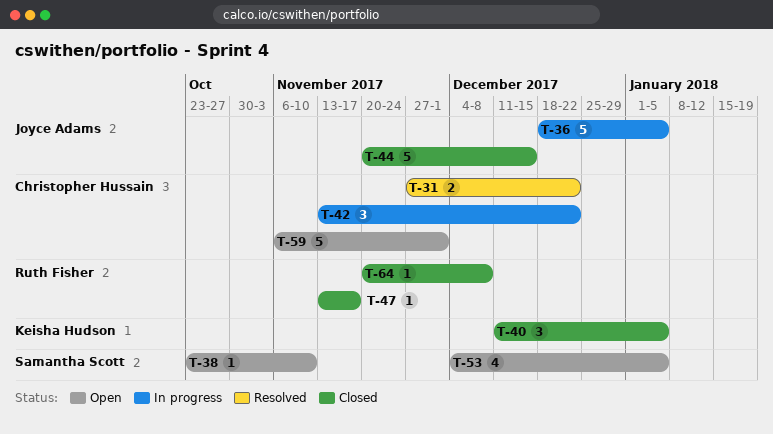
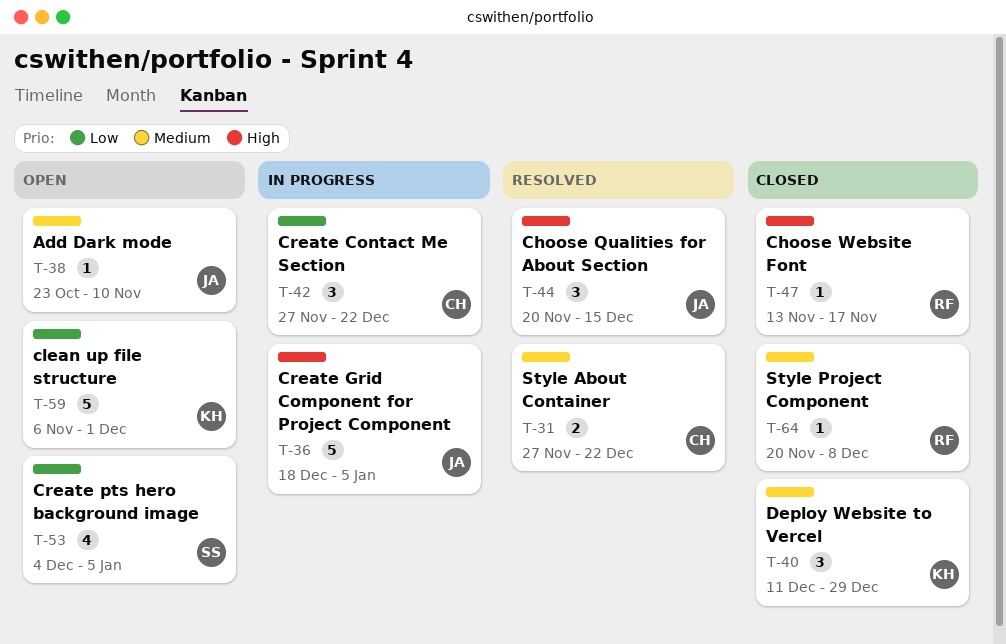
T-38, owner: Samantha Scott -> Joyce Adams
T-40, due: Jan 5 -> Dec 29
T-42, start: Nov 13 -> Nov 27
T-44, status: Closed -> Resolved
T-44, estimate: 5 -> 3
T-59, owner: Christopher Hussain -> Keisha Hudson

